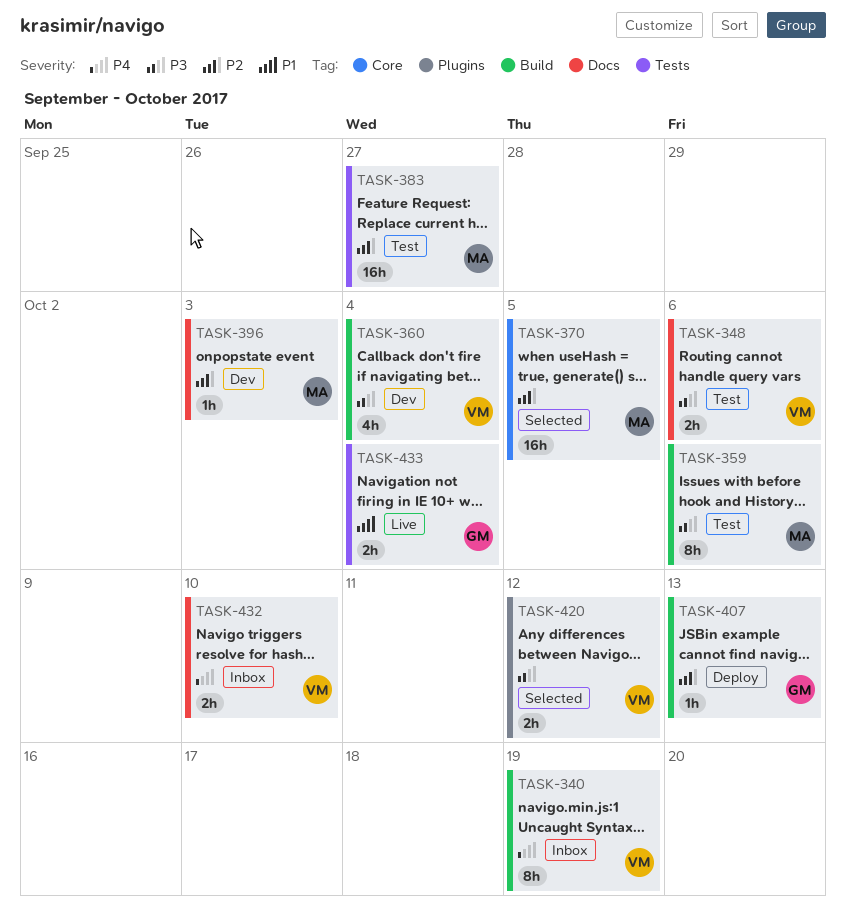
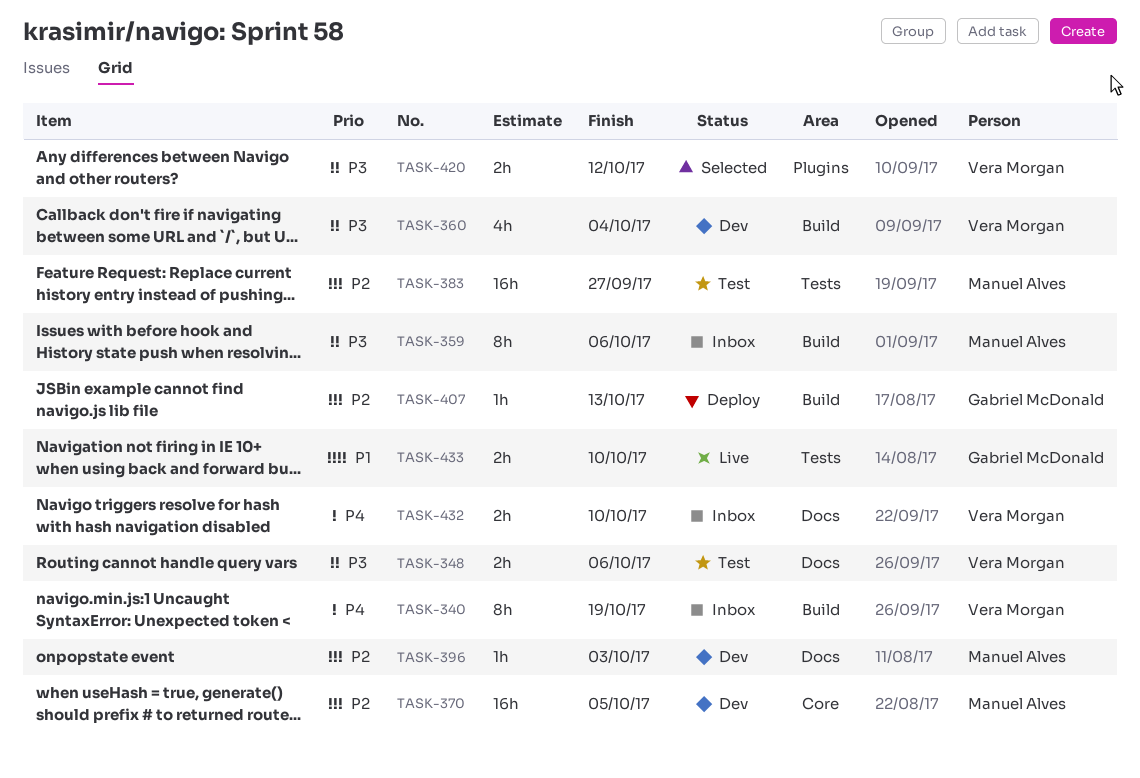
TASK-359, status: Test -> Inbox
TASK-370, status: Selected -> Dev
TASK-433, due: Oct 4 -> Oct 10

